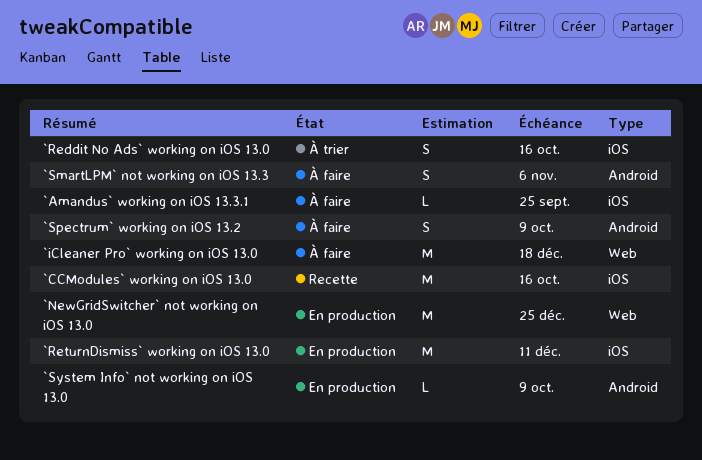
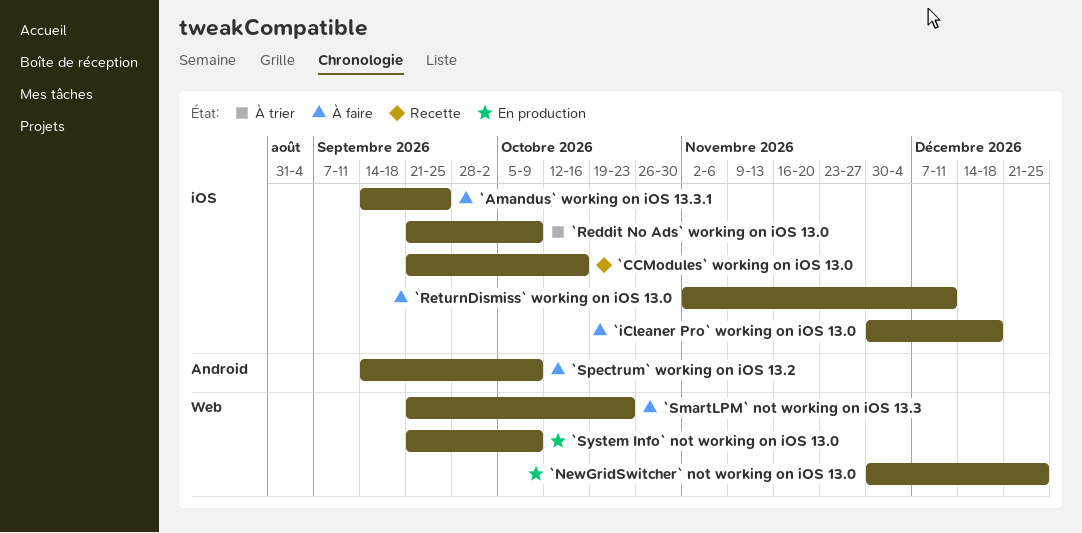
`iCleaner Pro` working on iOS 13.0, label: Web -> iOS
`Reddit No Ads` working on iOS 13.0, due: Oct 16 -> Oct 9
`ReturnDismiss` working on iOS 13.0, status: En production -> À faire
`SmartLPM` not working on iOS 13.3, label: Android -> Web
`SmartLPM` not working on iOS 13.3, due: Nov 6 -> Oct 23
`System Info` not working on iOS 13.0, label: Android -> Web

